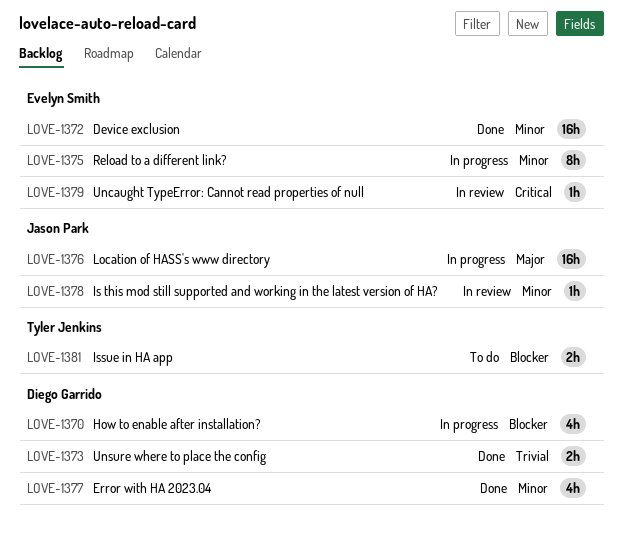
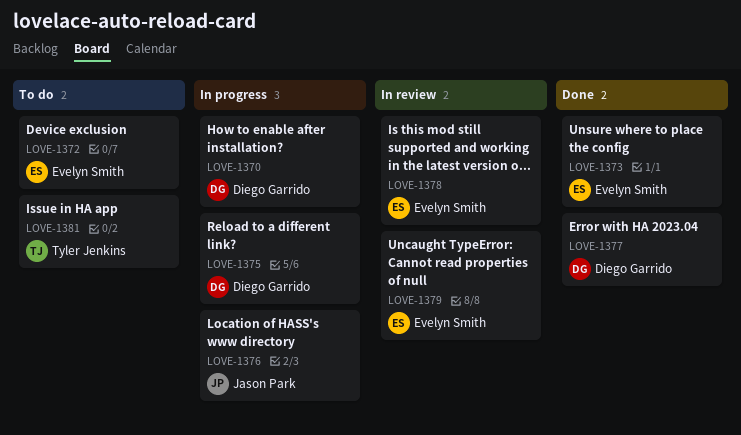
LOVE-1372, status: Done -> To do
LOVE-1373, owner: Diego Garrido -> Evelyn Smith
LOVE-1375, owner: Evelyn Smith -> Diego Garrido
LOVE-1378, owner: Jason Park -> Evelyn Smith

